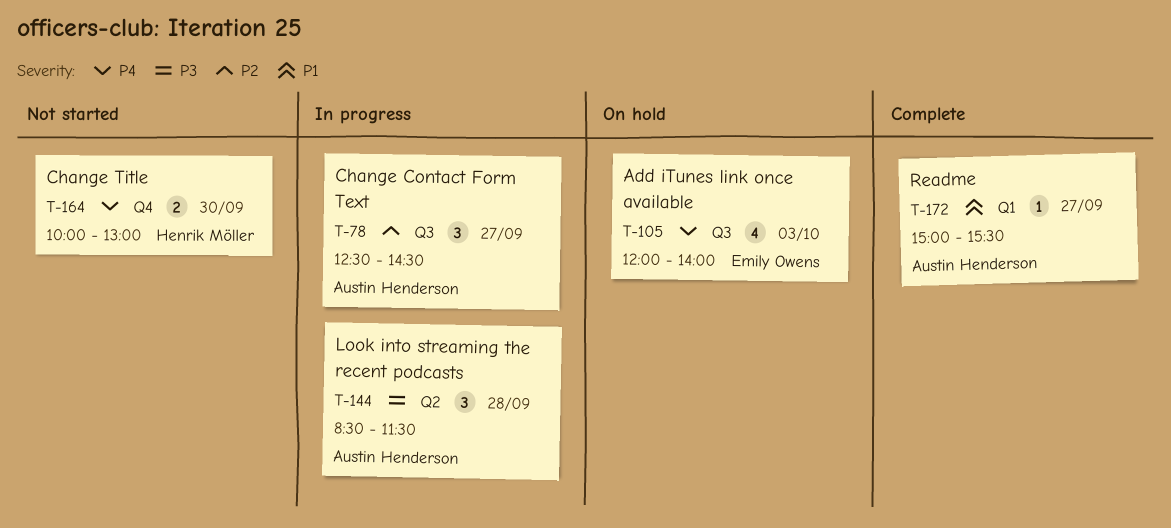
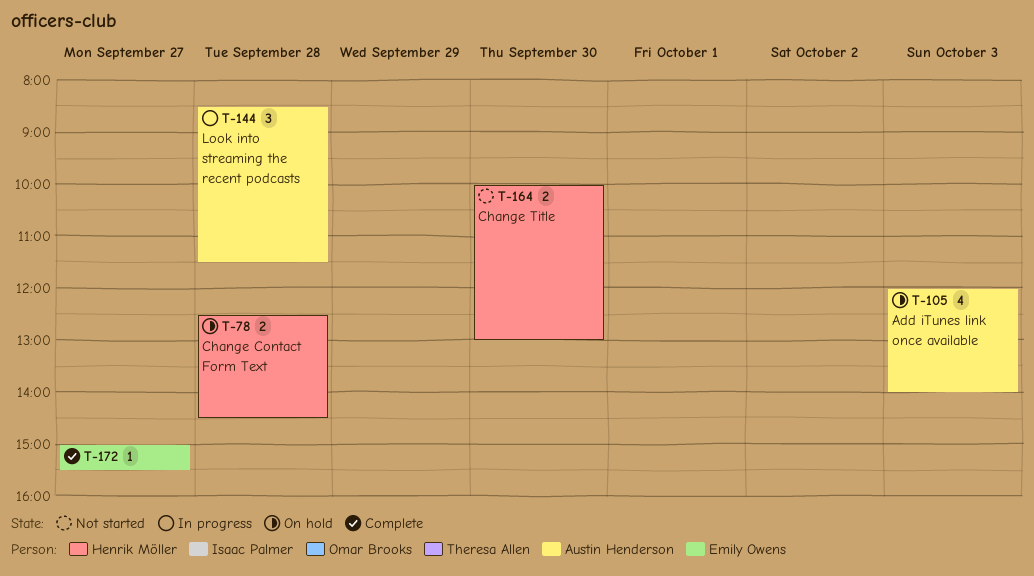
T-78, status: In progress -> On hold
T-78, owner: Austin Henderson -> Henrik Möller
T-78, estimate: 3 -> 2
T-78, day: Sep 27 -> Sep 28
T-105, owner: Emily Owens -> Austin Henderson
T-172, owner: Austin Henderson -> Emily Owens

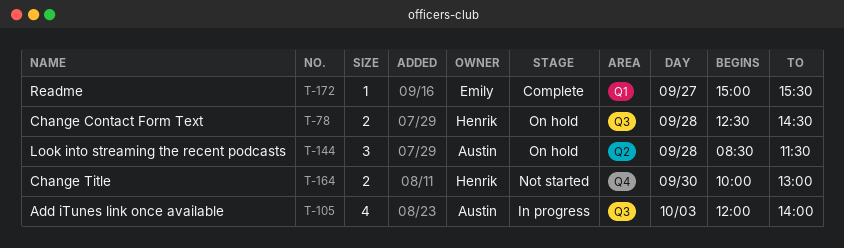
T-105, status: On hold -> In progress
T-144, status: In progress -> On hold

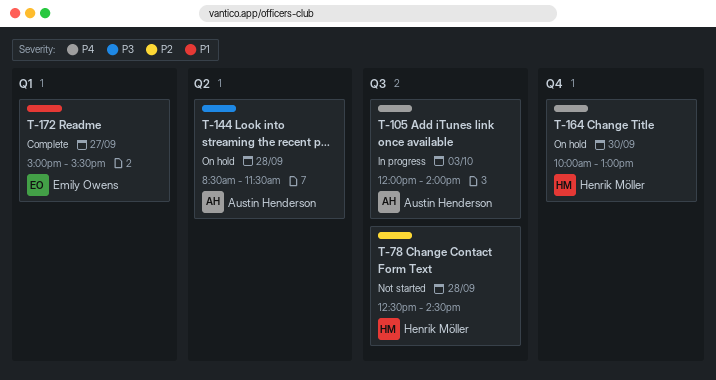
T-78, status: On hold -> Not started
T-164, status: Not started -> On hold

